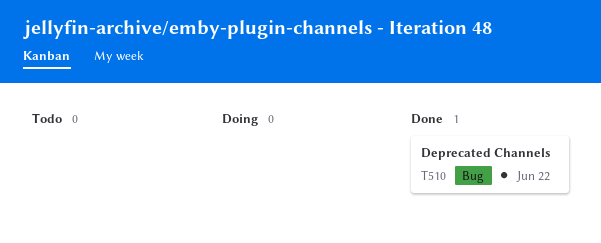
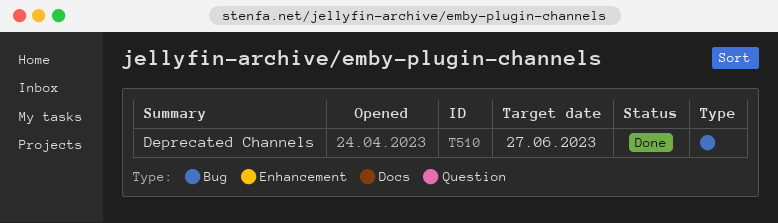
T510, due: Jun 22 -> Jun 27

